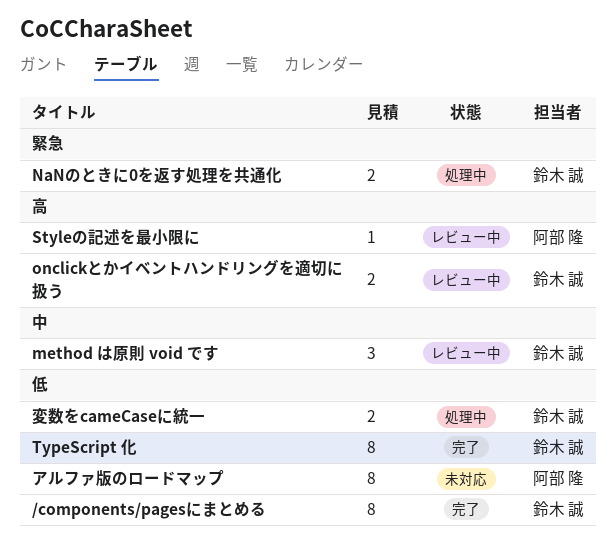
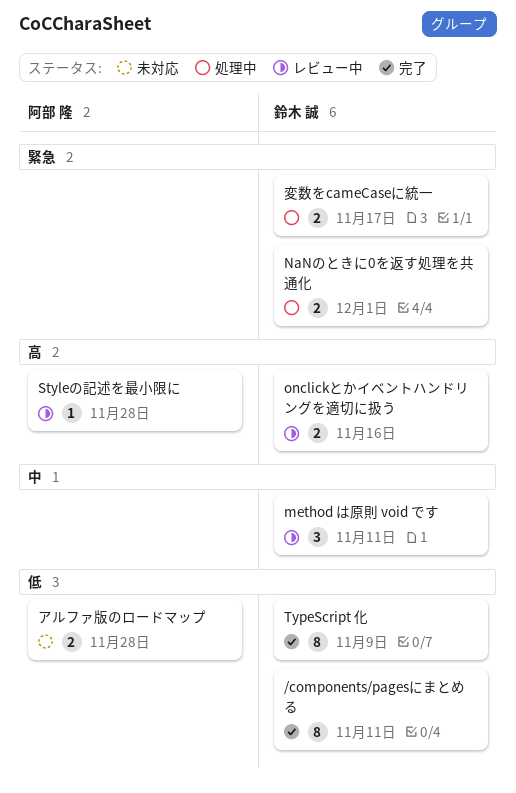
アルファ版のロードマップ, estimate: 8 -> 2
変数をcameCaseに統一, priority: 低 -> 緊急

